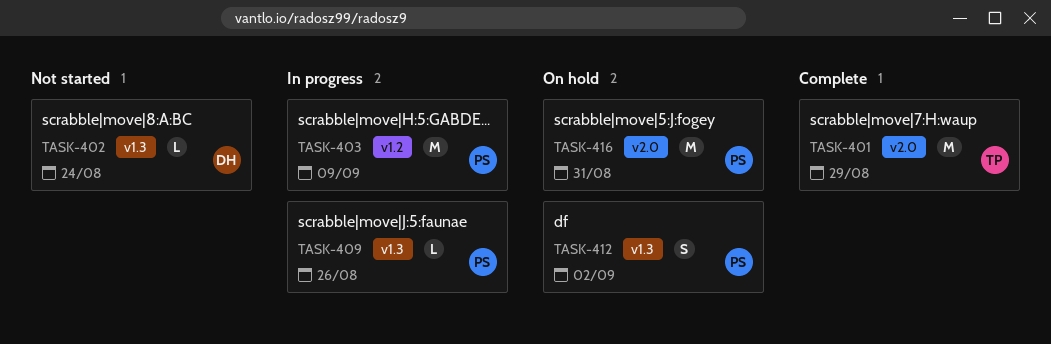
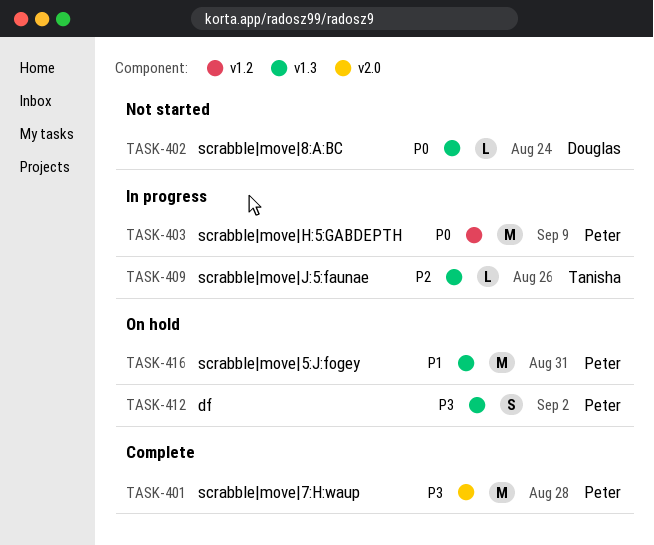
TASK-401, owner: Tanisha -> Peter
TASK-401, due: Aug 29 -> Aug 28
TASK-409, owner: Peter -> Tanisha
TASK-416, label: v2.0 -> v1.3

